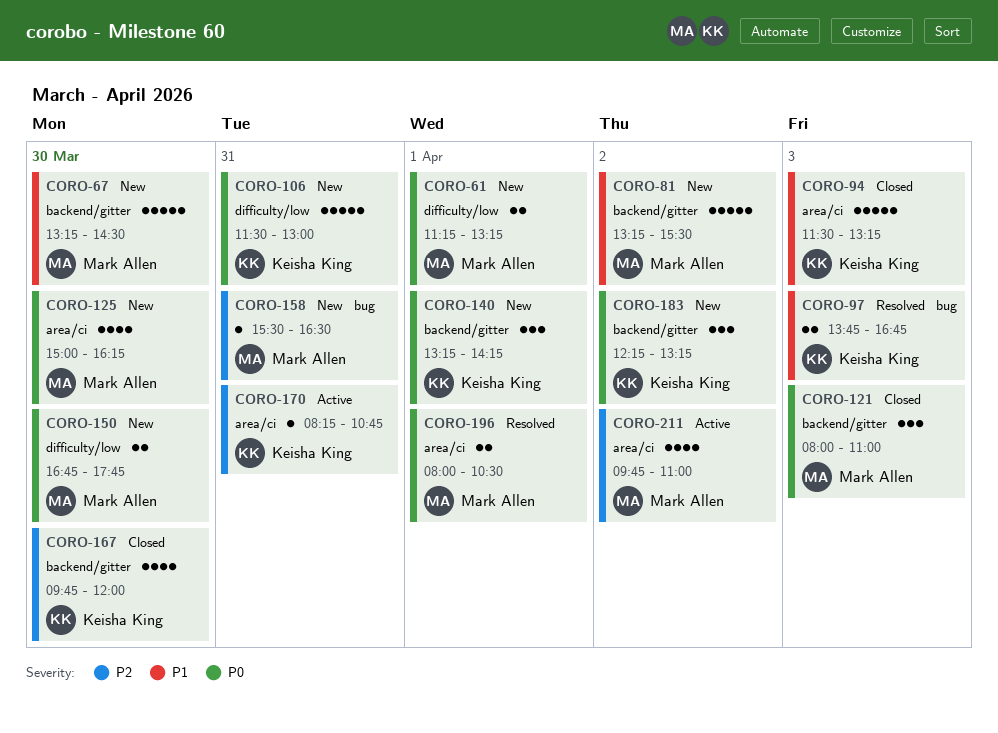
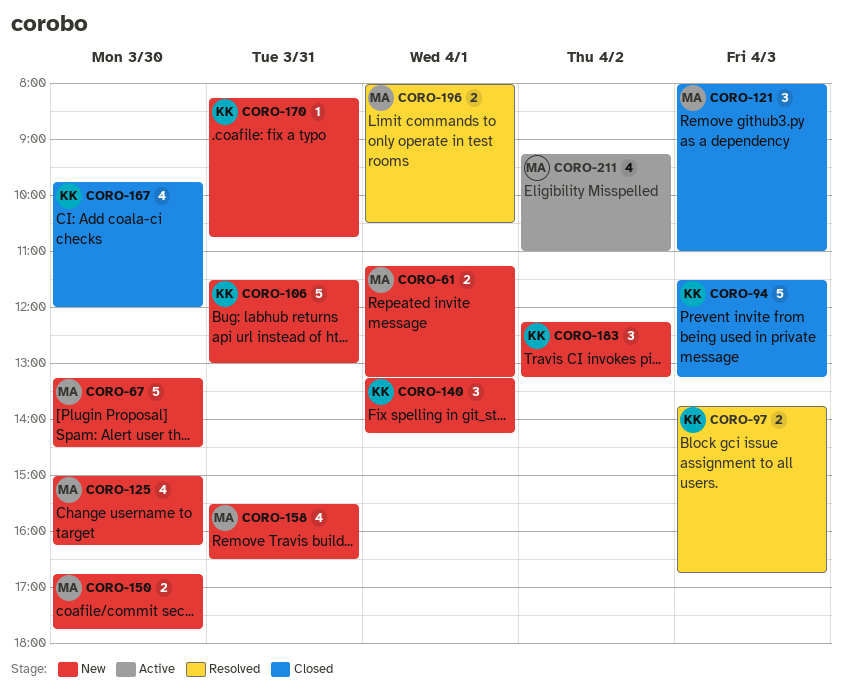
CORO-81: present -> none
CORO-158, estimate: 1 -> 4
CORO-170, status: Active -> New
CORO-211, begins: 09:45 -> 09:15

